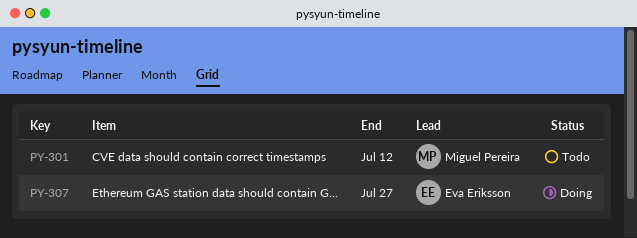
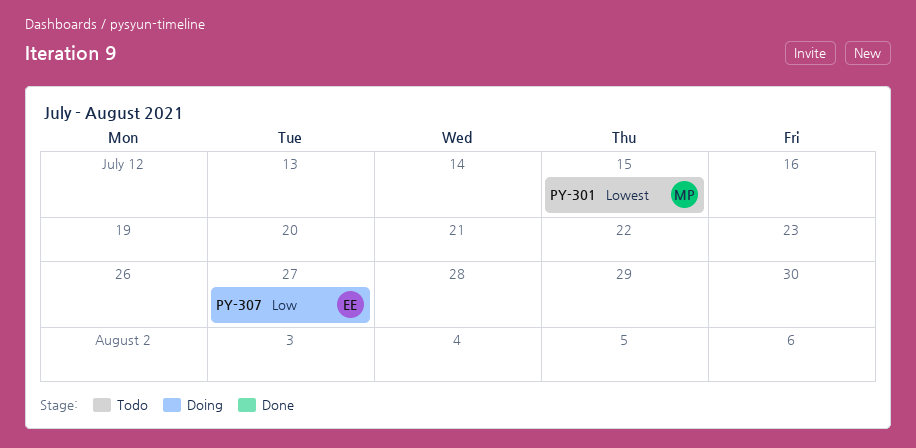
PY-301, due: Jul 12 -> Jul 15

